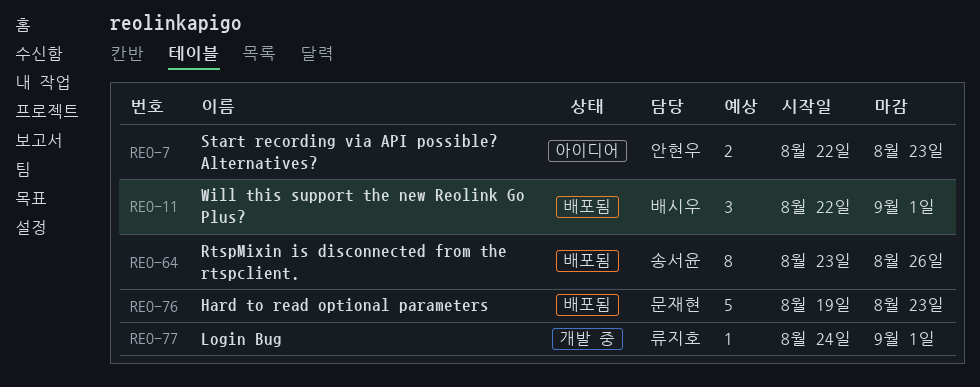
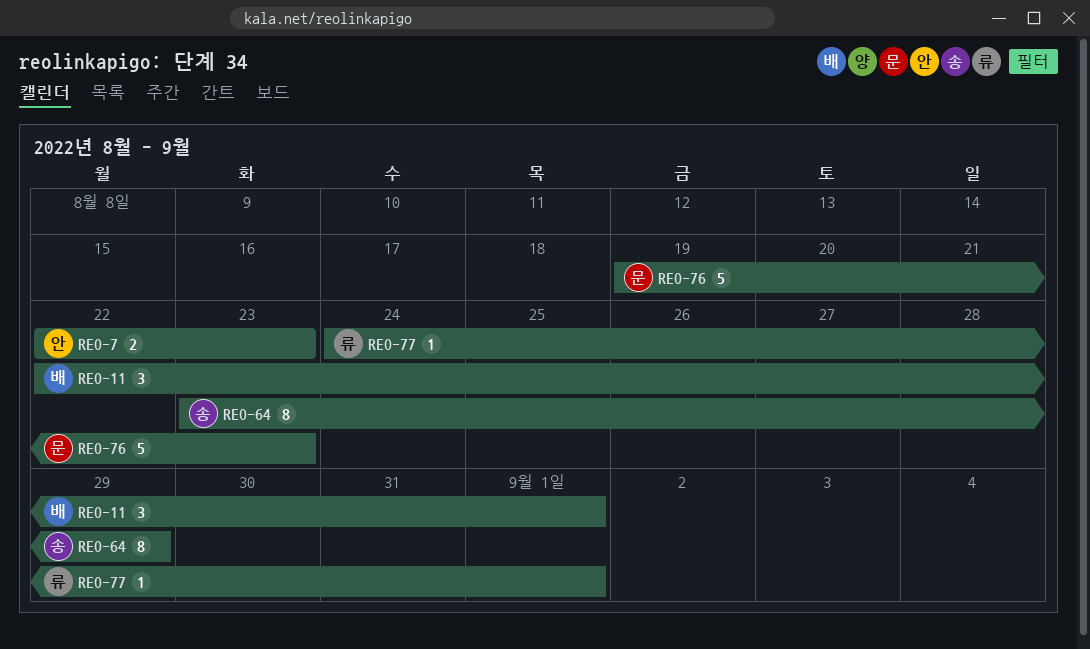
REO-64, due: Aug 26 -> Aug 29

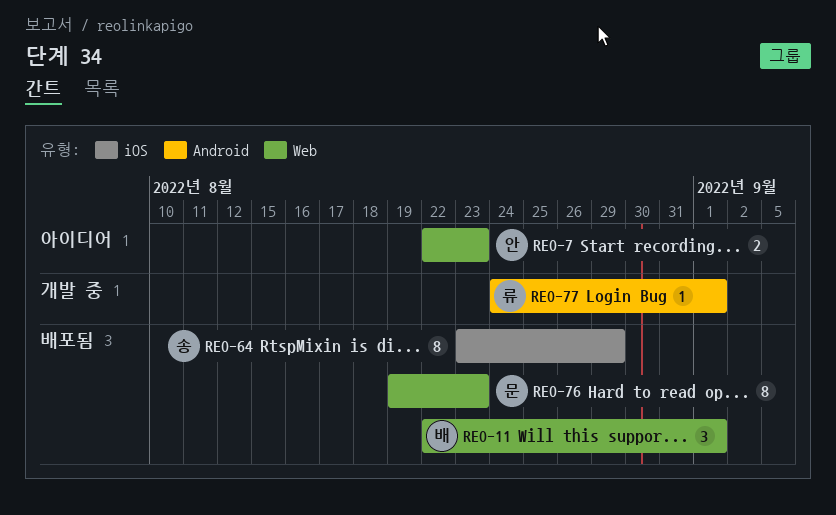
REO-76, estimate: 5 -> 8

